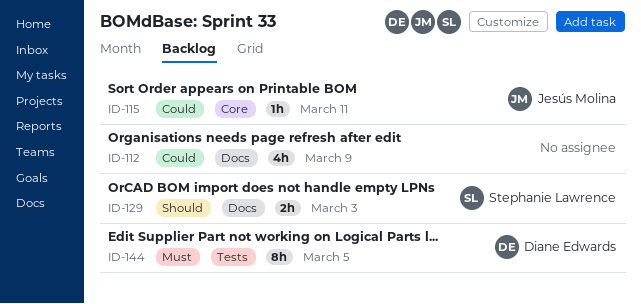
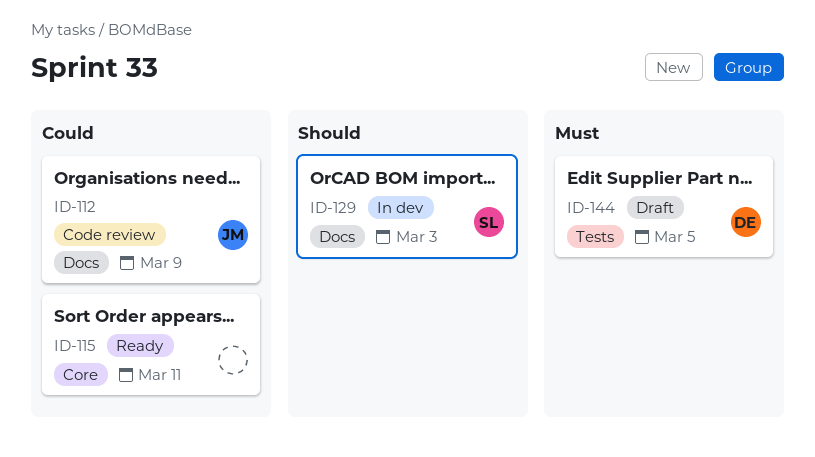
ID-112, owner: none -> Jesús Molina
ID-115, owner: Jesús Molina -> none

